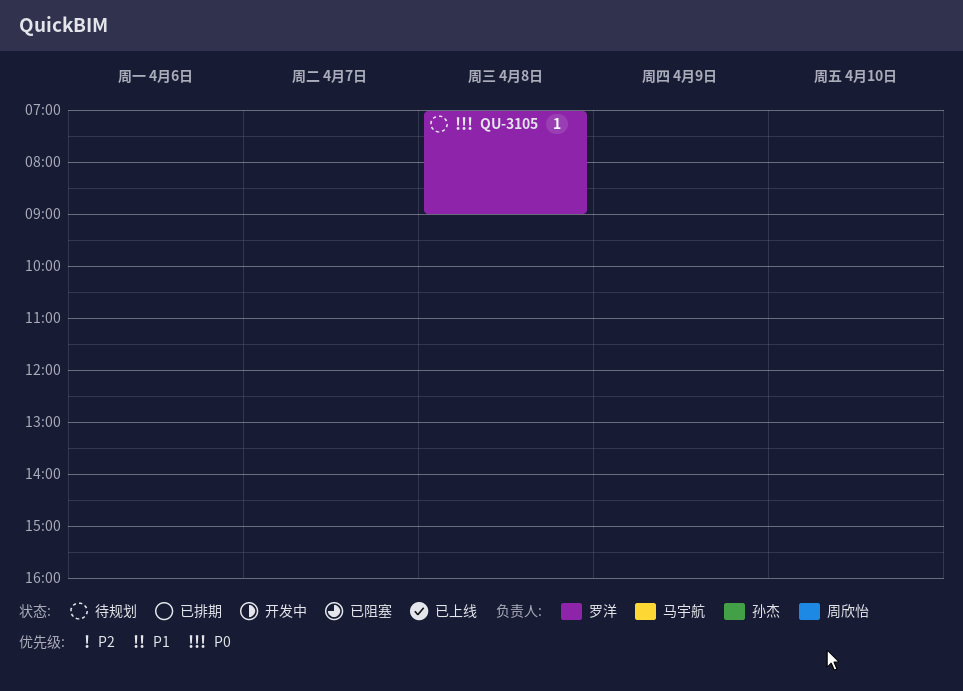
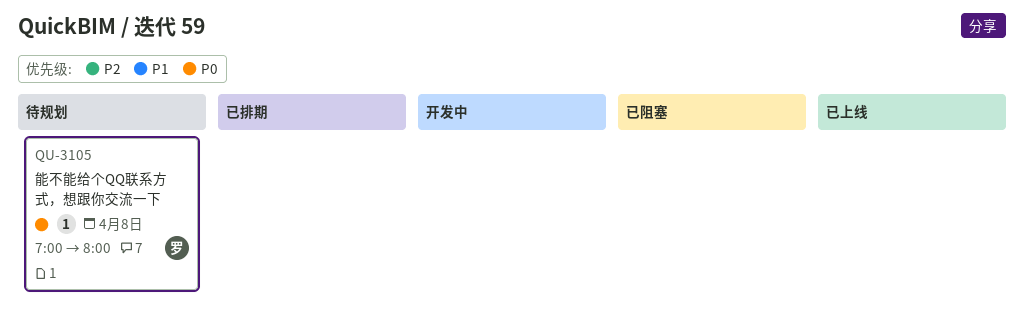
QU-3105, ends: 09:00 -> 08:00

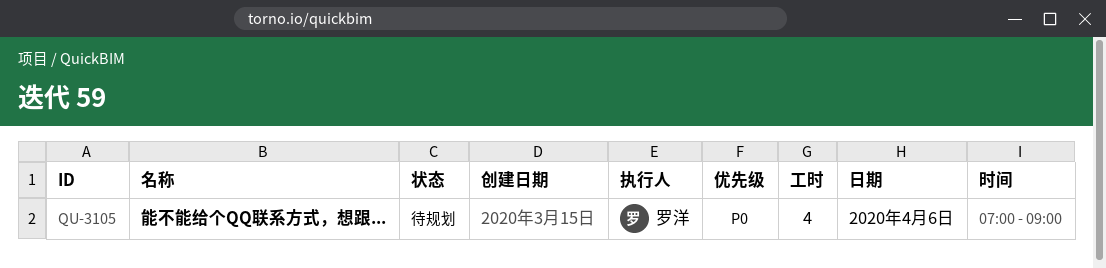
QU-3105, estimate: 1 -> 4
QU-3105, day: Apr 8 -> Apr 6
QU-3105, ends: 08:00 -> 09:00

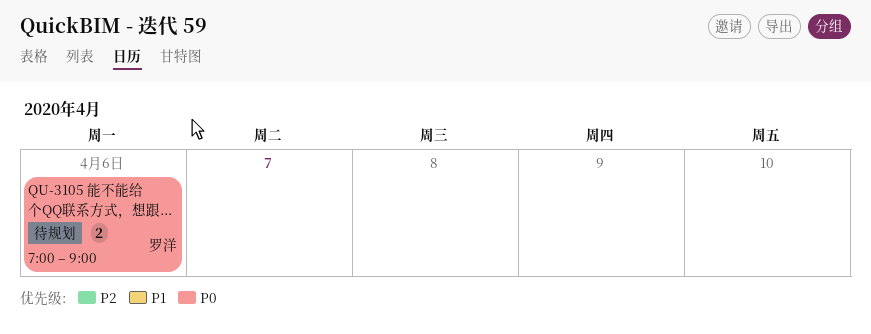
QU-3105, estimate: 4 -> 2

